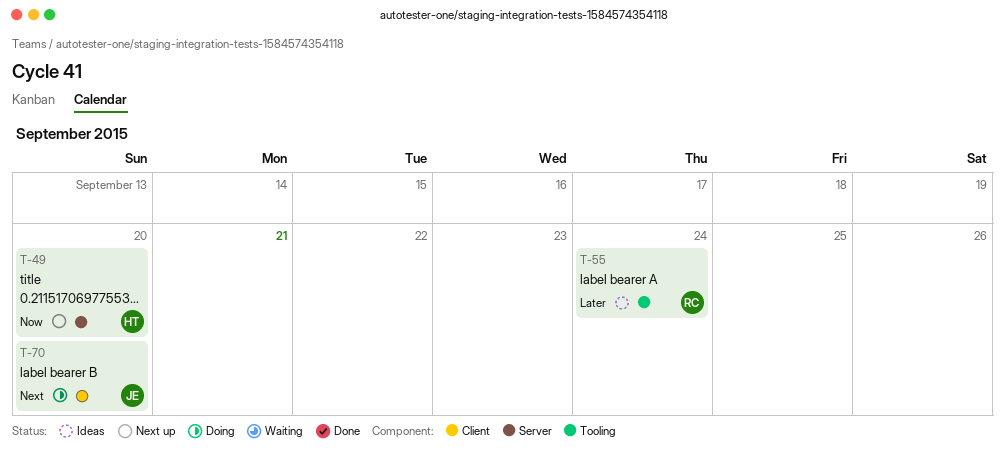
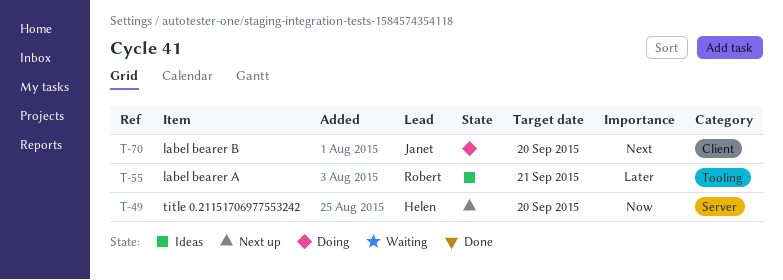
T-55, due: Sep 24 -> Sep 21

